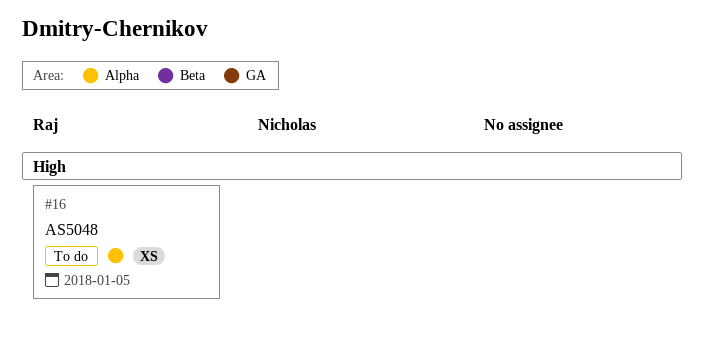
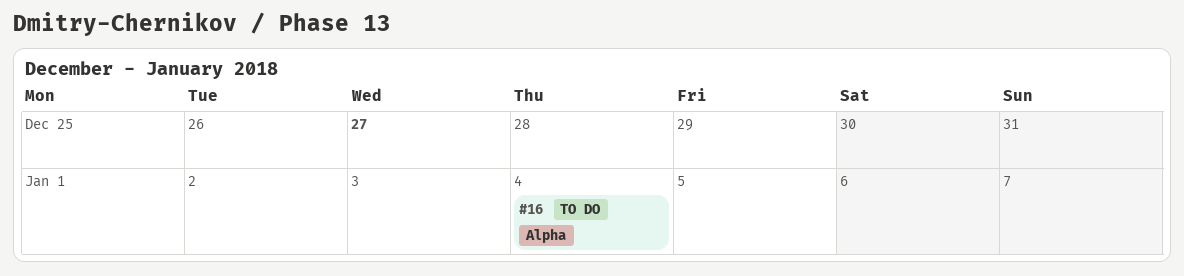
#16, due: Jan 5 -> Jan 4

